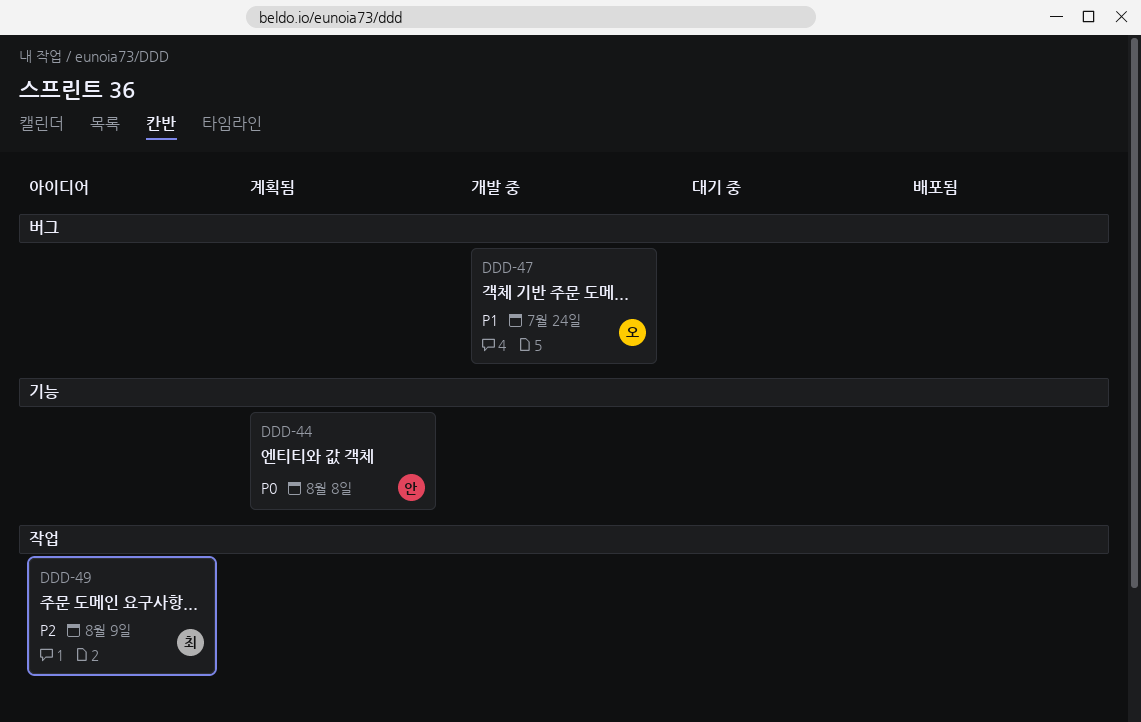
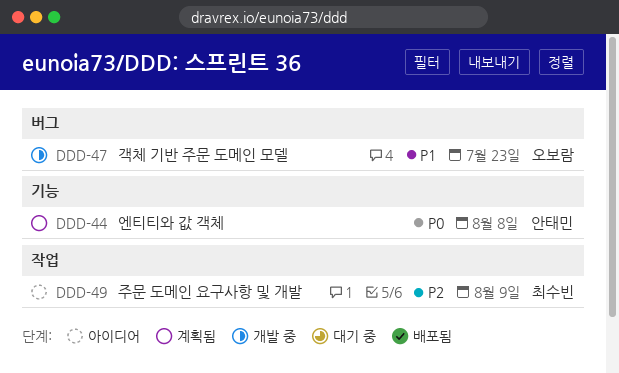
DDD-47, due: Jul 24 -> Jul 23

